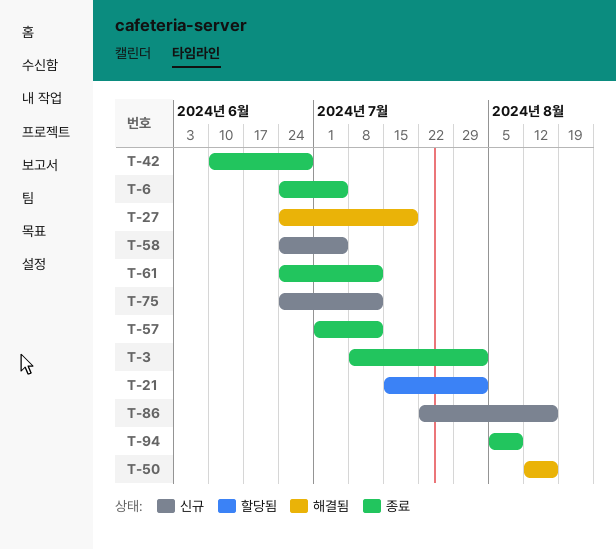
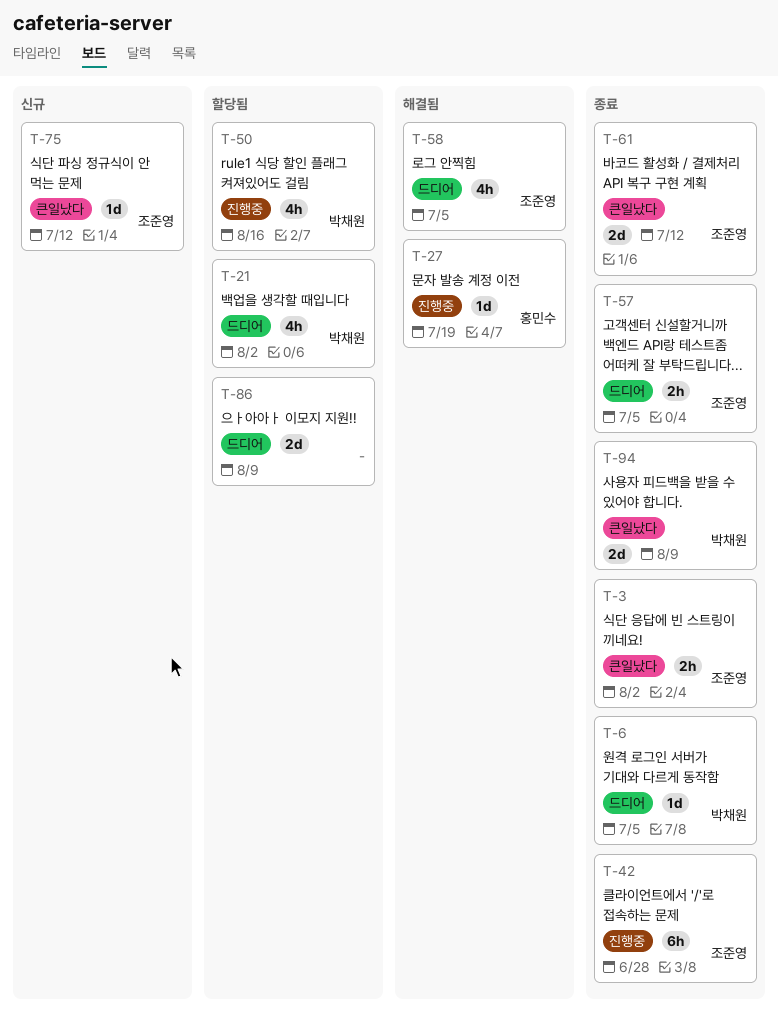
T-50, status: 해결됨 -> 할당됨
T-57, due: Jul 12 -> Jul 5
T-58, status: 신규 -> 해결됨
T-86, status: 신규 -> 할당됨
T-86, due: Aug 16 -> Aug 9

